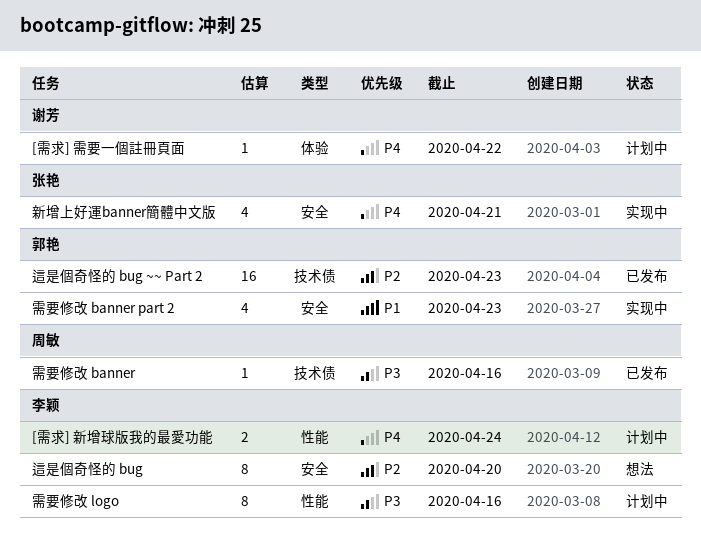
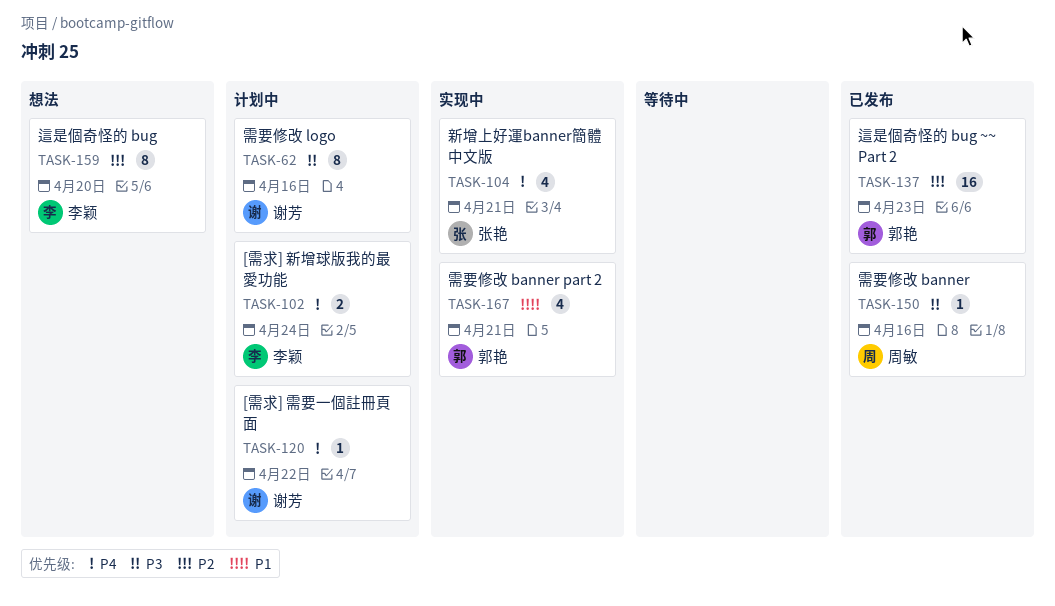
需要修改 banner part 2, due: Apr 23 -> Apr 21
需要修改 logo, owner: 李颖 -> 谢芳

